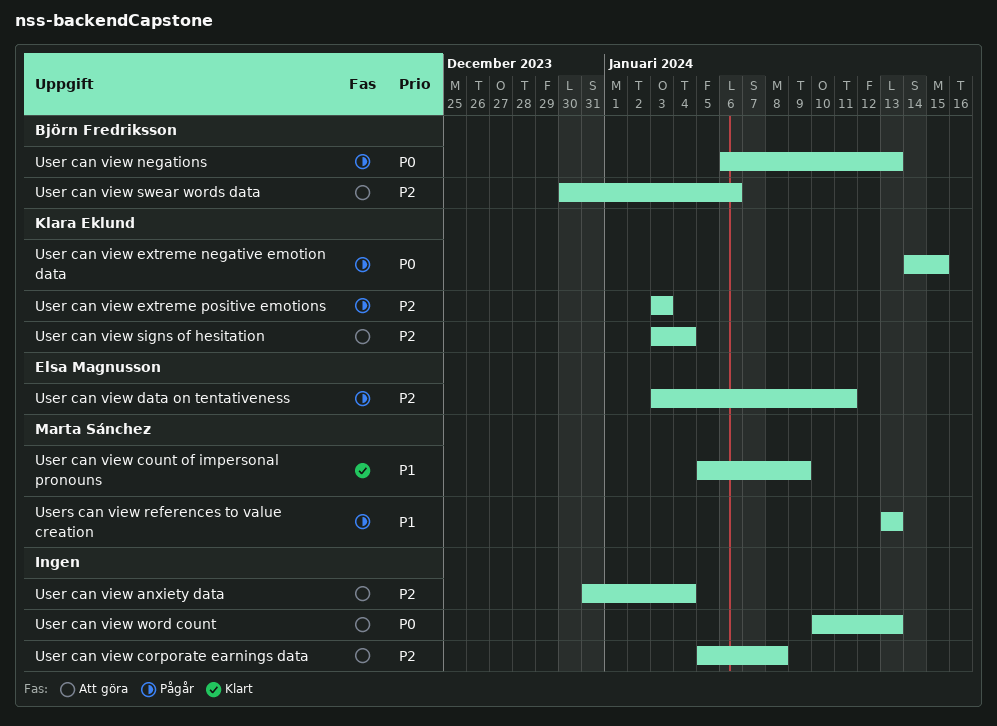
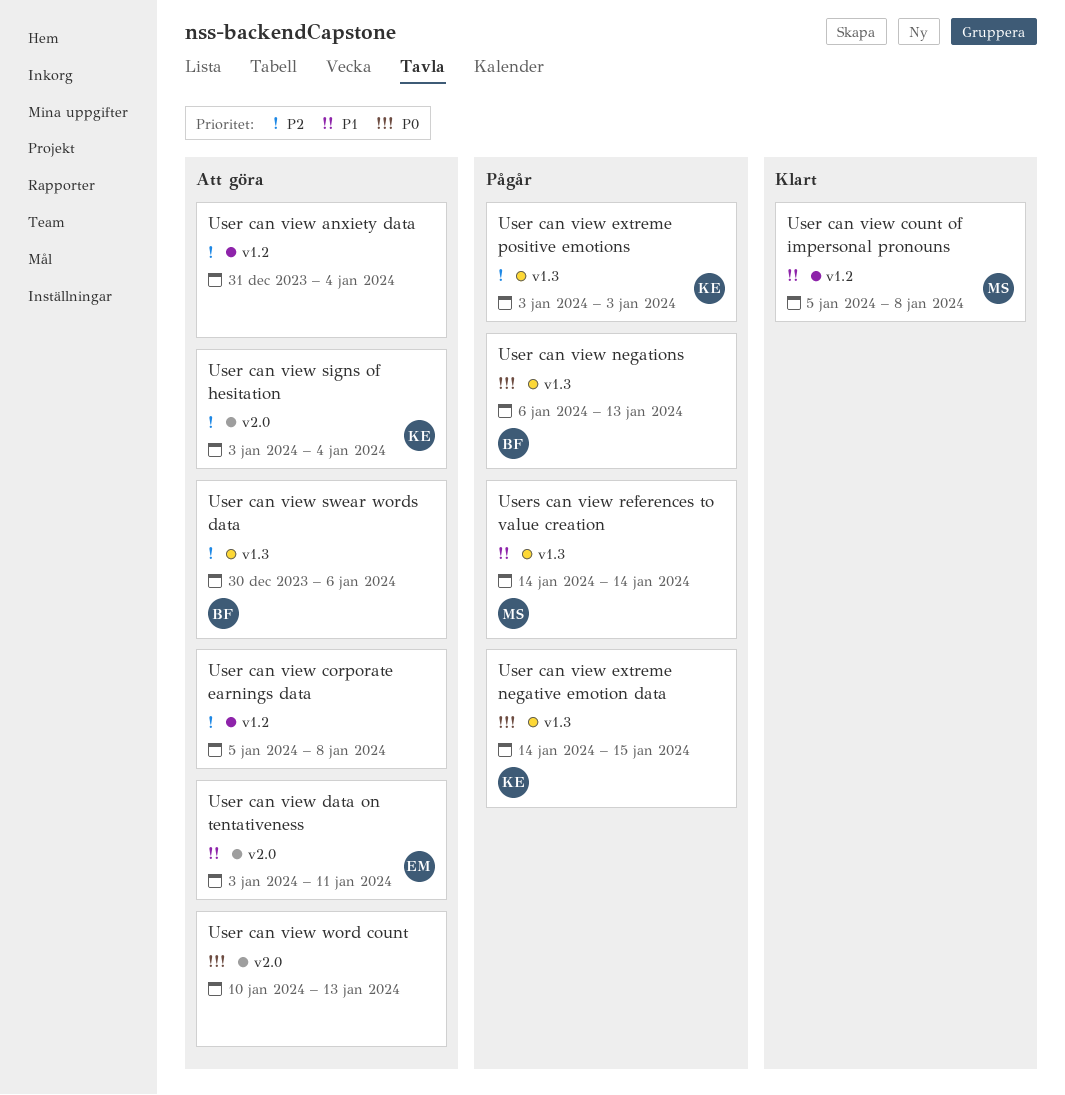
User can view count of impersonal pronouns, due: Jan 9 -> Jan 8
User can view data on tentativeness, status: Pågår -> Att göra
User can view data on tentativeness, priority: P2 -> P1
Users can view references to value creation, start: Jan 13 -> Jan 14
Users can view references to value creation, due: Jan 13 -> Jan 14

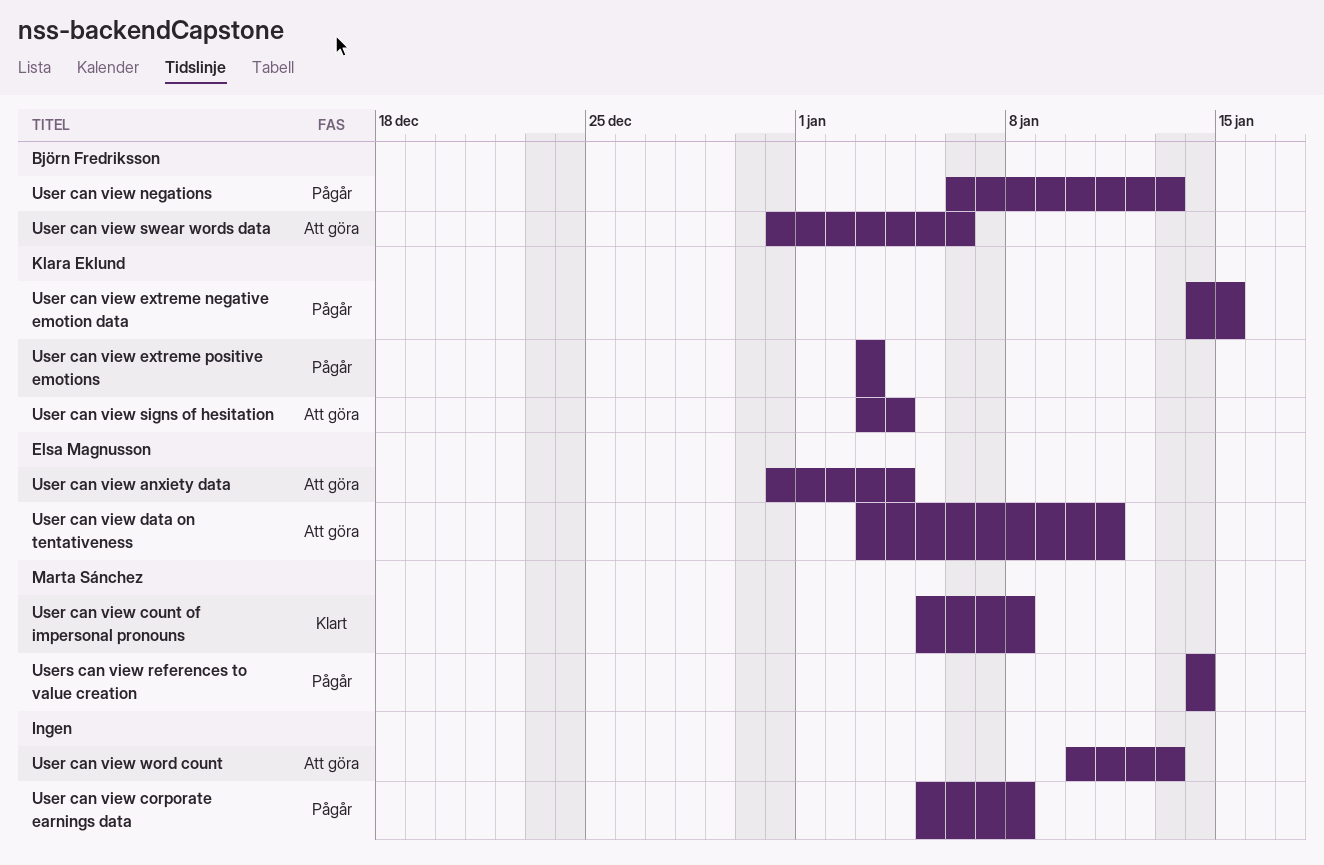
User can view anxiety data, owner: none -> Elsa Magnusson
User can view corporate earnings data, status: Att göra -> Pågår
User can view swear words data, start: Dec 30 -> Dec 31

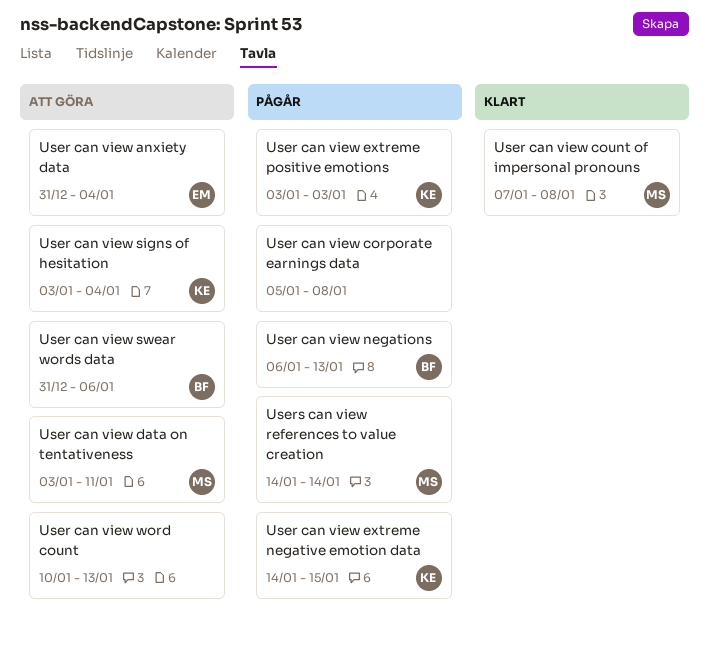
User can view count of impersonal pronouns, start: Jan 5 -> Jan 7
User can view data on tentativeness, owner: Elsa Magnusson -> Marta Sánchez

